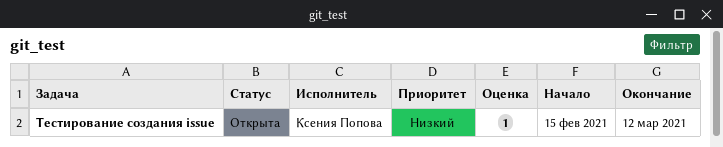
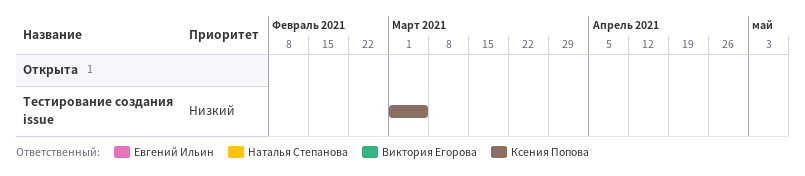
Тестирование создания issue, start: Feb 15 -> Mar 1
Тестирование создания issue, due: Mar 12 -> Mar 5

